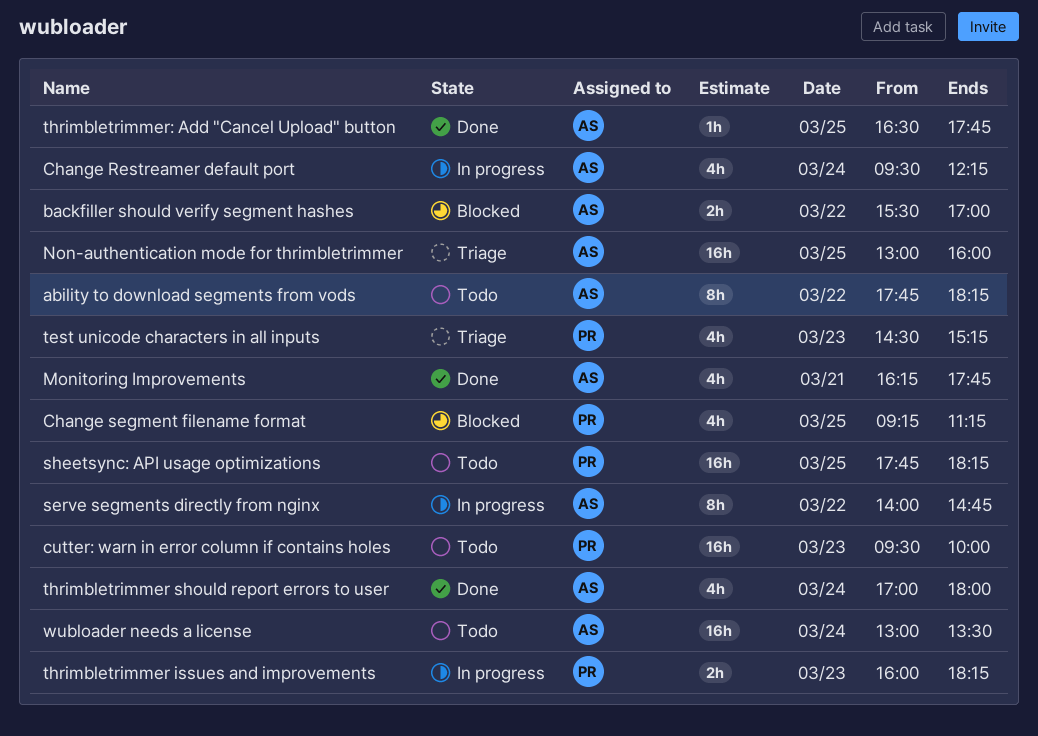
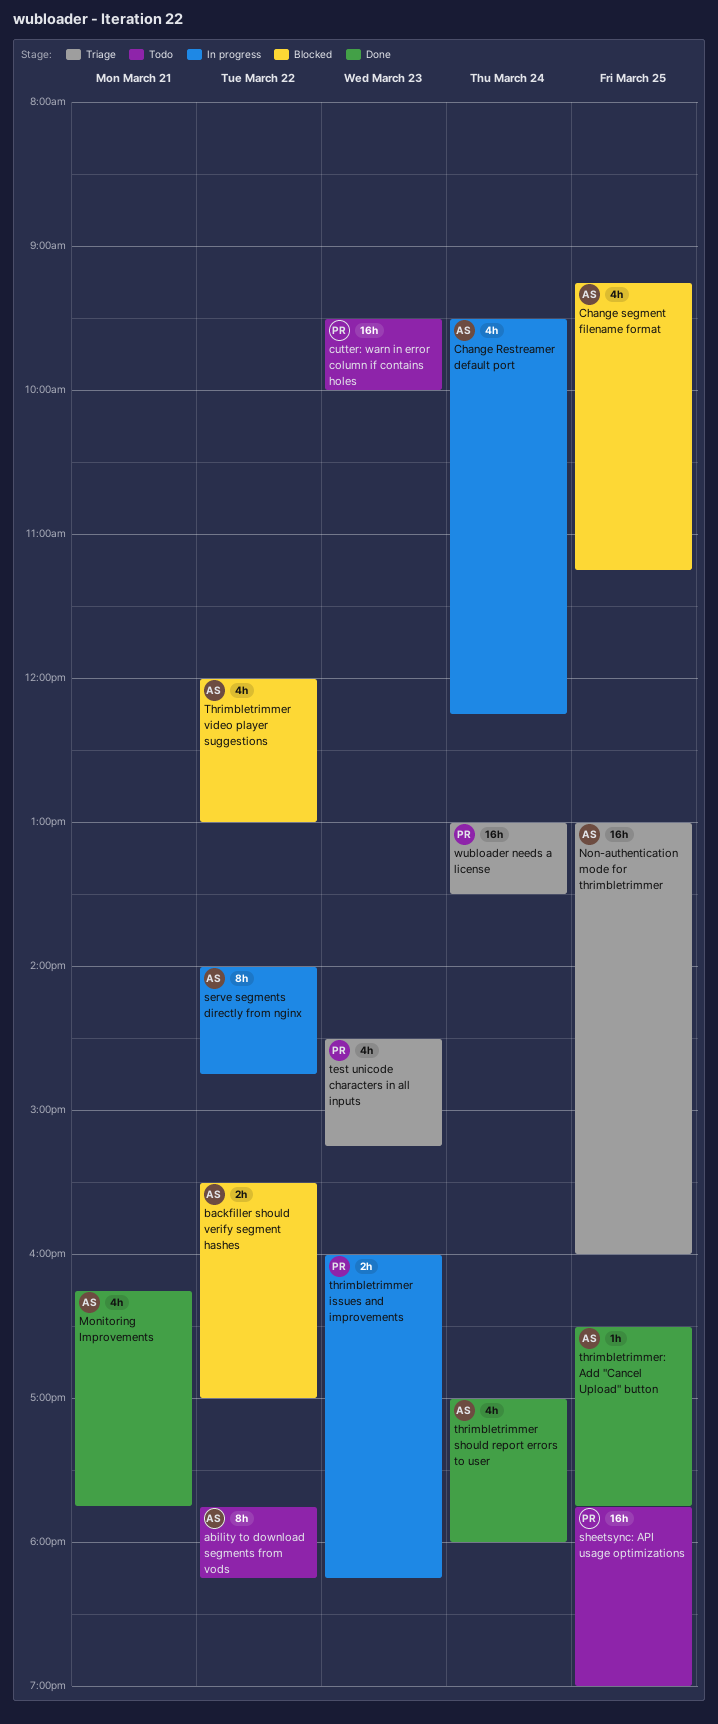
Change segment filename format, owner: PR -> AS
sheetsync: API usage optimizations, ends: 18:15 -> 19:00
Thrimbletrimmer video player suggestions: none -> present
wubloader needs a license, status: Todo -> Triage
wubloader needs a license, owner: AS -> PR

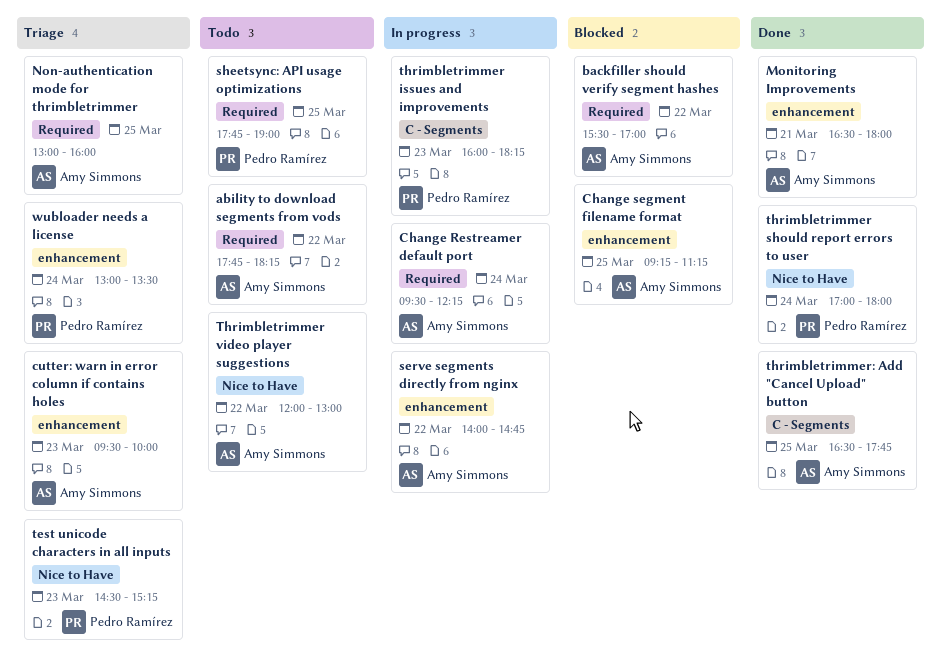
cutter: warn in error column if contains holes, status: Todo -> Triage
cutter: warn in error column if contains holes, owner: Pedro Ramírez -> Amy Simmons
Monitoring Improvements, begins: 16:15 -> 16:30
Monitoring Improvements, ends: 17:45 -> 18:00
thrimbletrimmer should report errors to user, owner: Amy Simmons -> Pedro Ramírez
Thrimbletrimmer video player suggestions, status: Blocked -> Todo

